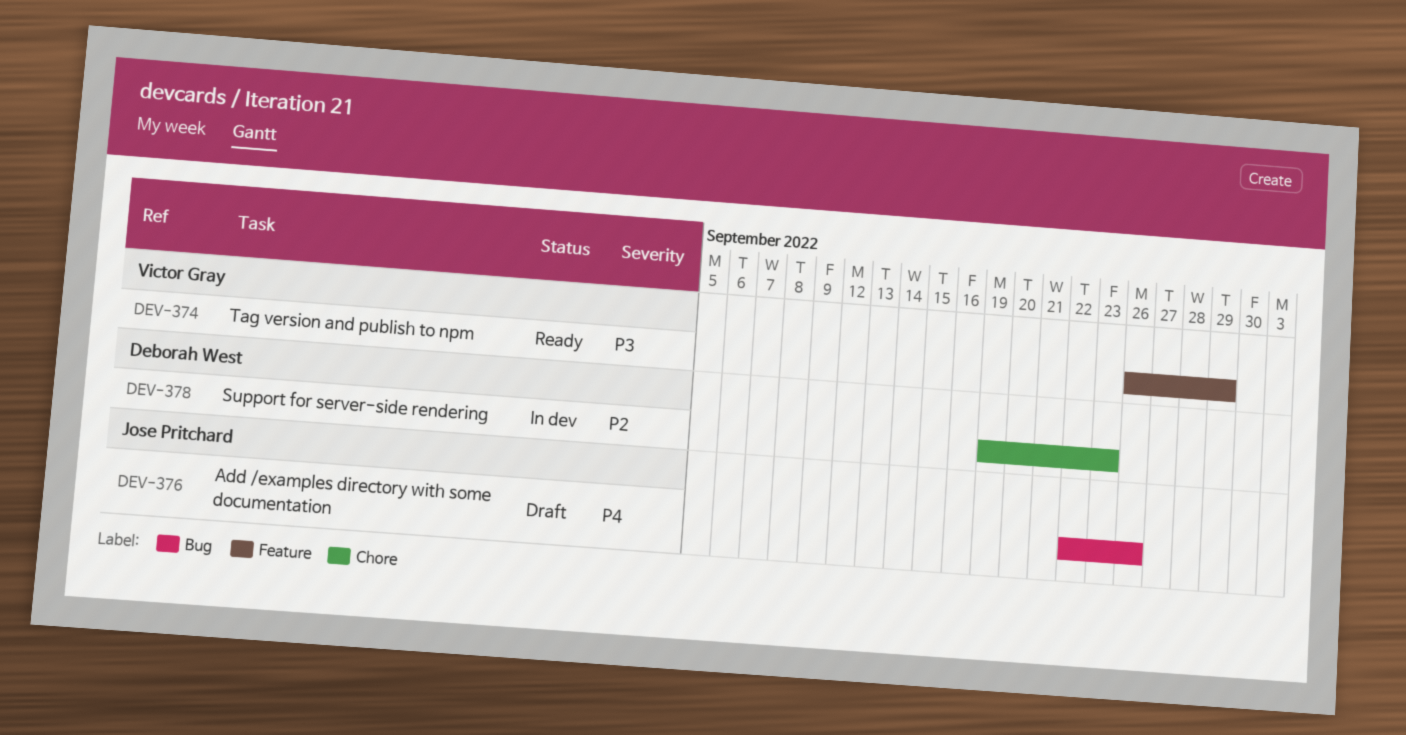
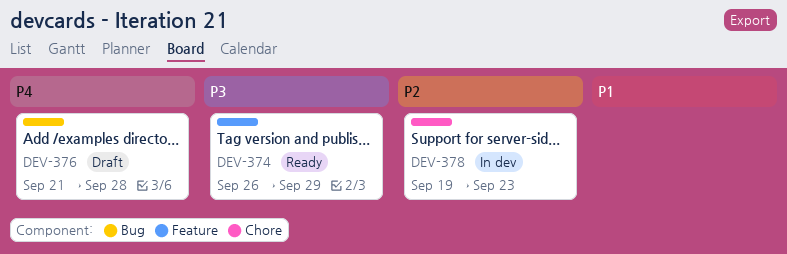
DEV-376, start: Sep 22 -> Sep 21
DEV-376, due: Sep 26 -> Sep 28

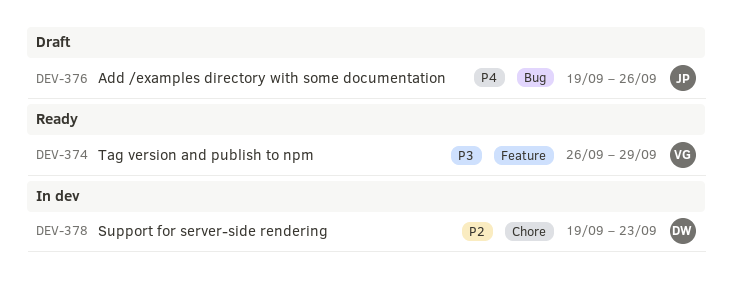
DEV-376, start: Sep 21 -> Sep 19
DEV-376, due: Sep 28 -> Sep 26

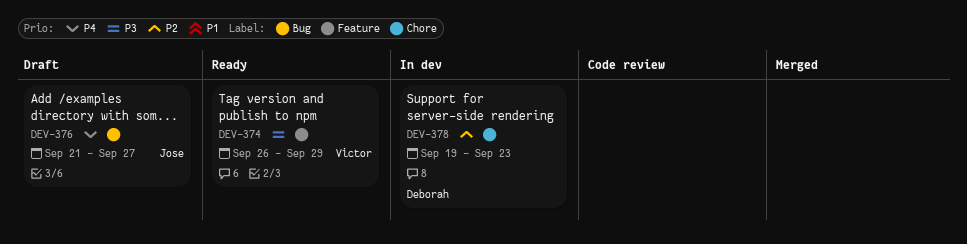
DEV-376, start: Sep 19 -> Sep 21
DEV-376, due: Sep 26 -> Sep 27

